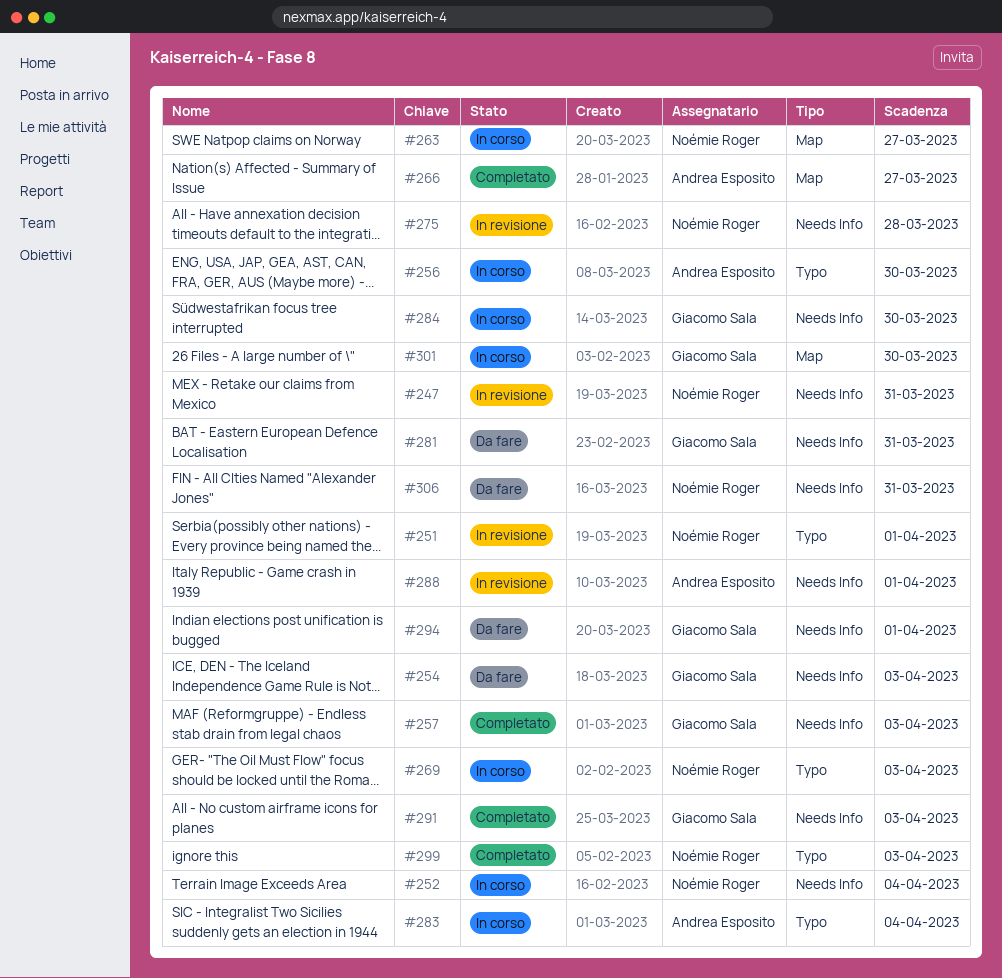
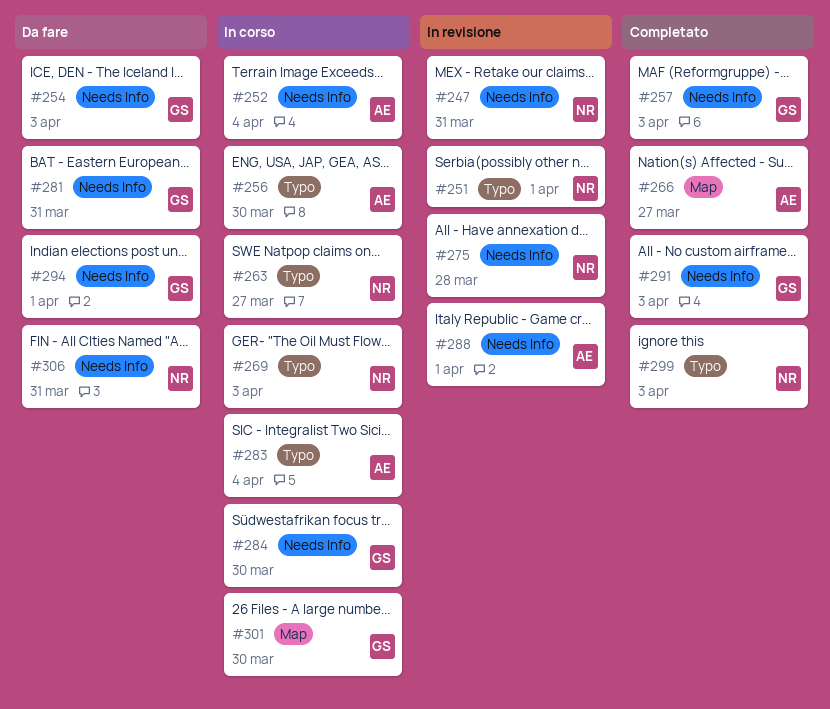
#252, owner: Noémie Roger -> Andrea Esposito
#263, label: Map -> Typo

